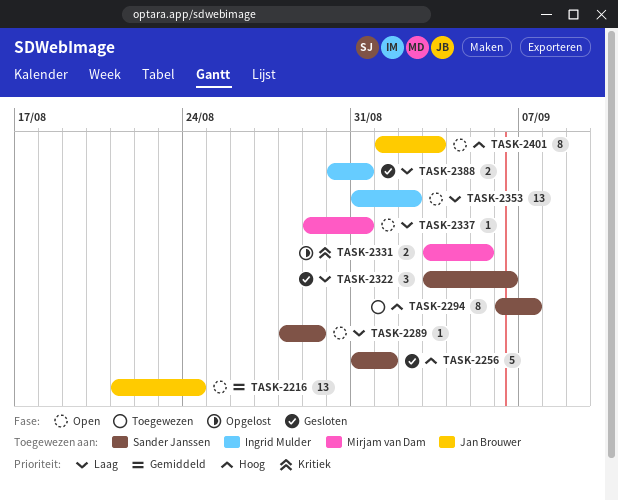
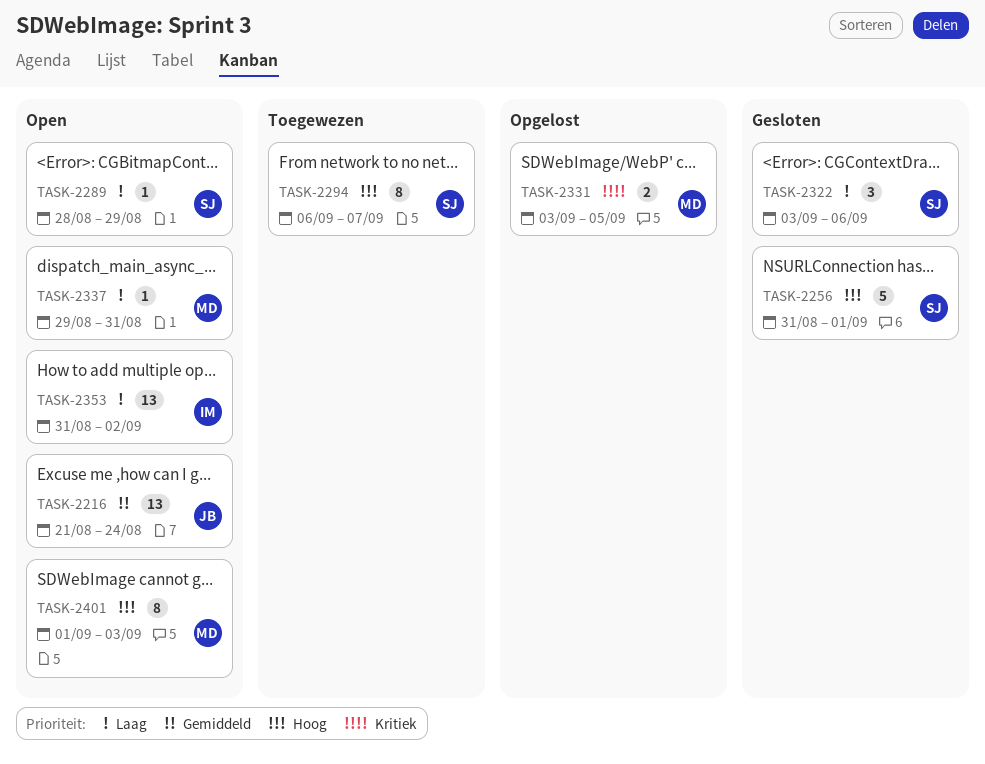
TASK-2388: present -> none
TASK-2401, owner: Jan Brouwer -> Mirjam van Dam

